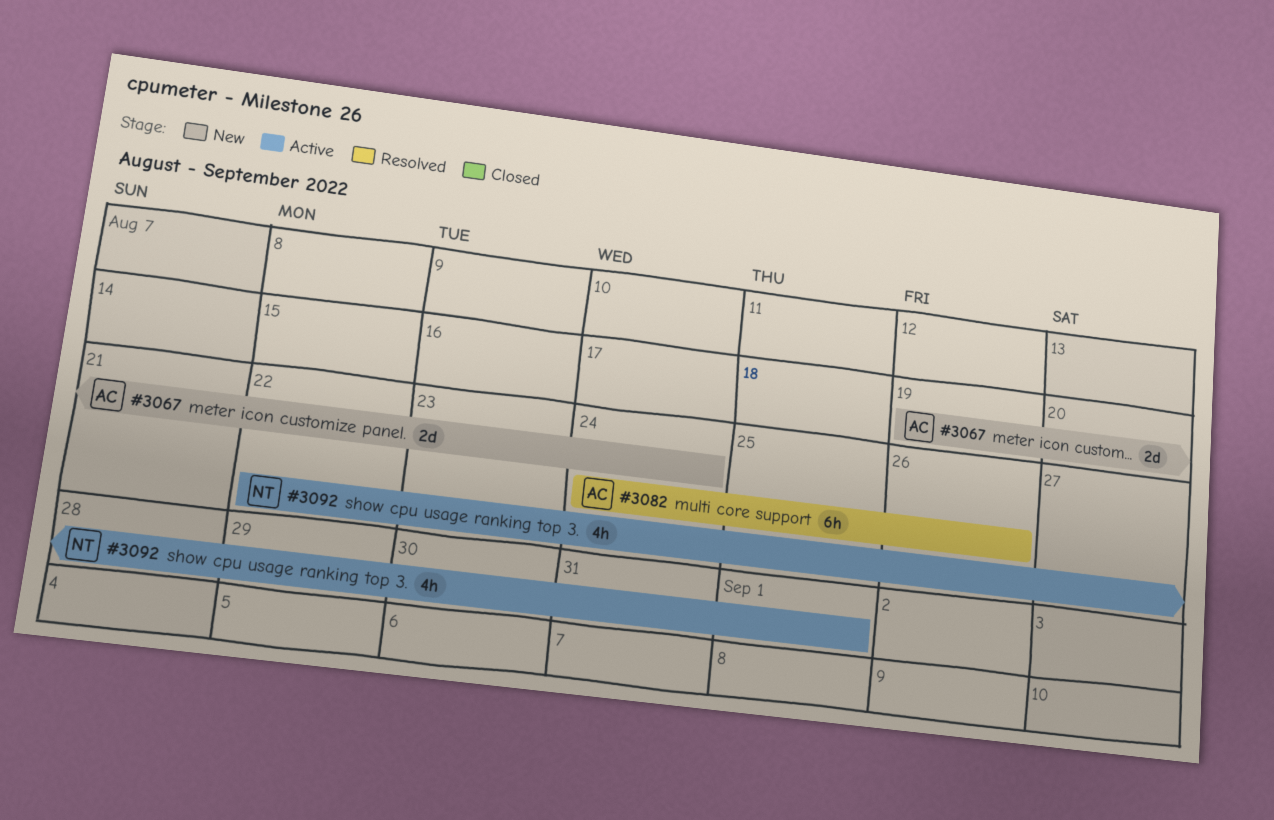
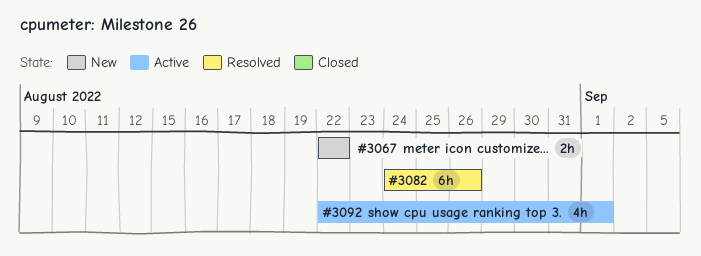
#3067, estimate: 2d -> 2h
#3067, start: Aug 19 -> Aug 22
#3067, due: Aug 24 -> Aug 22

